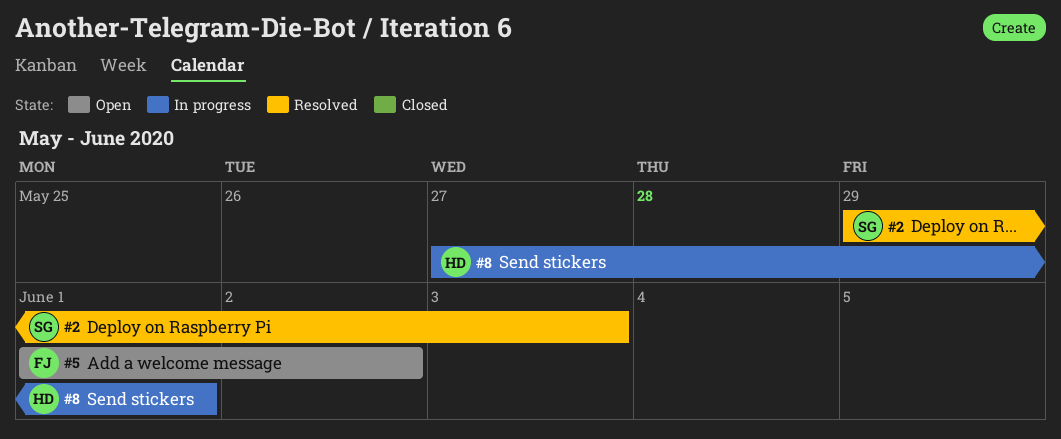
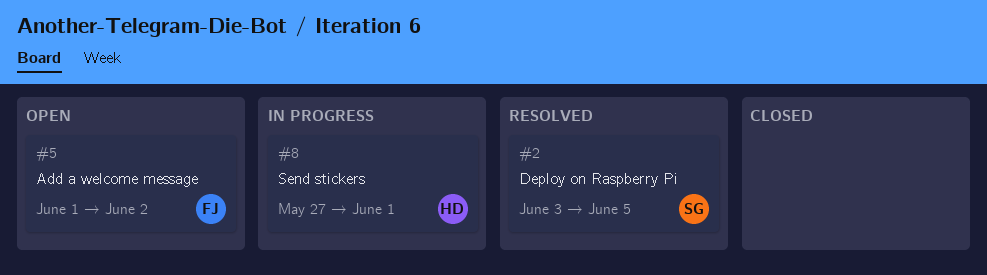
#2, start: May 29 -> Jun 3
#2, due: Jun 3 -> Jun 5

